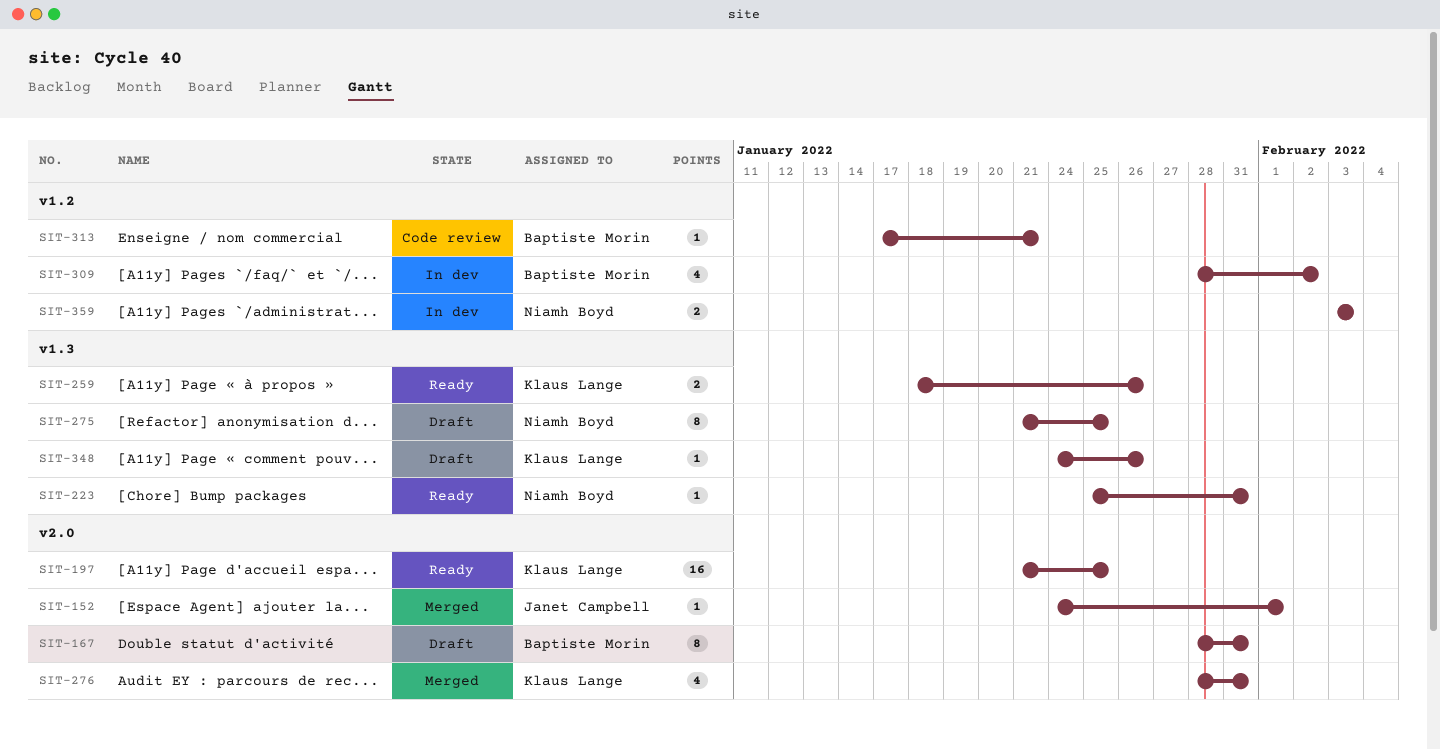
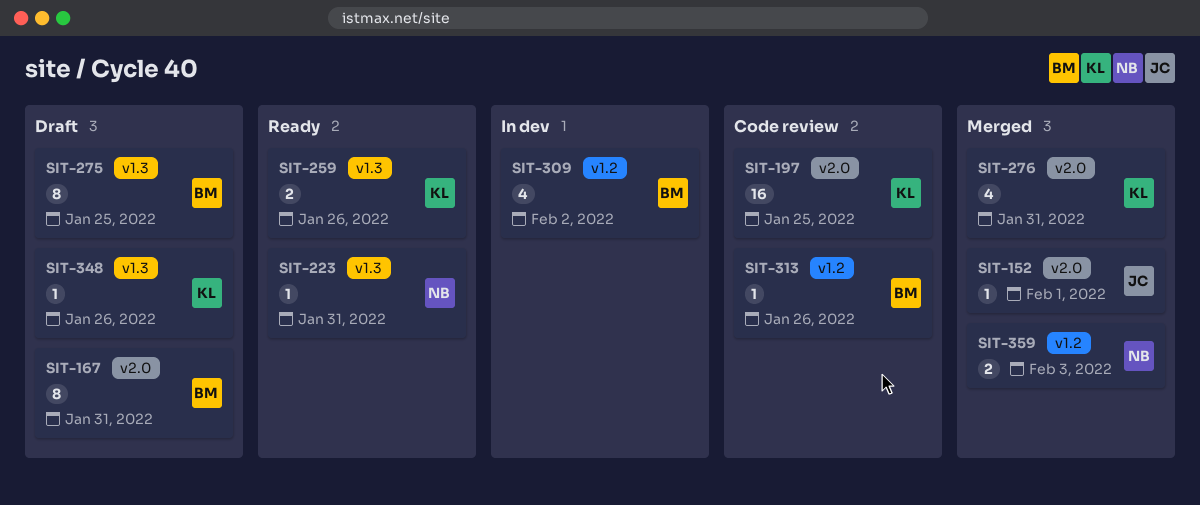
SIT-197, status: Ready -> Code review
SIT-275, owner: Niamh Boyd -> Baptiste Morin
SIT-313, due: Jan 21 -> Jan 26
SIT-359, status: In dev -> Merged

